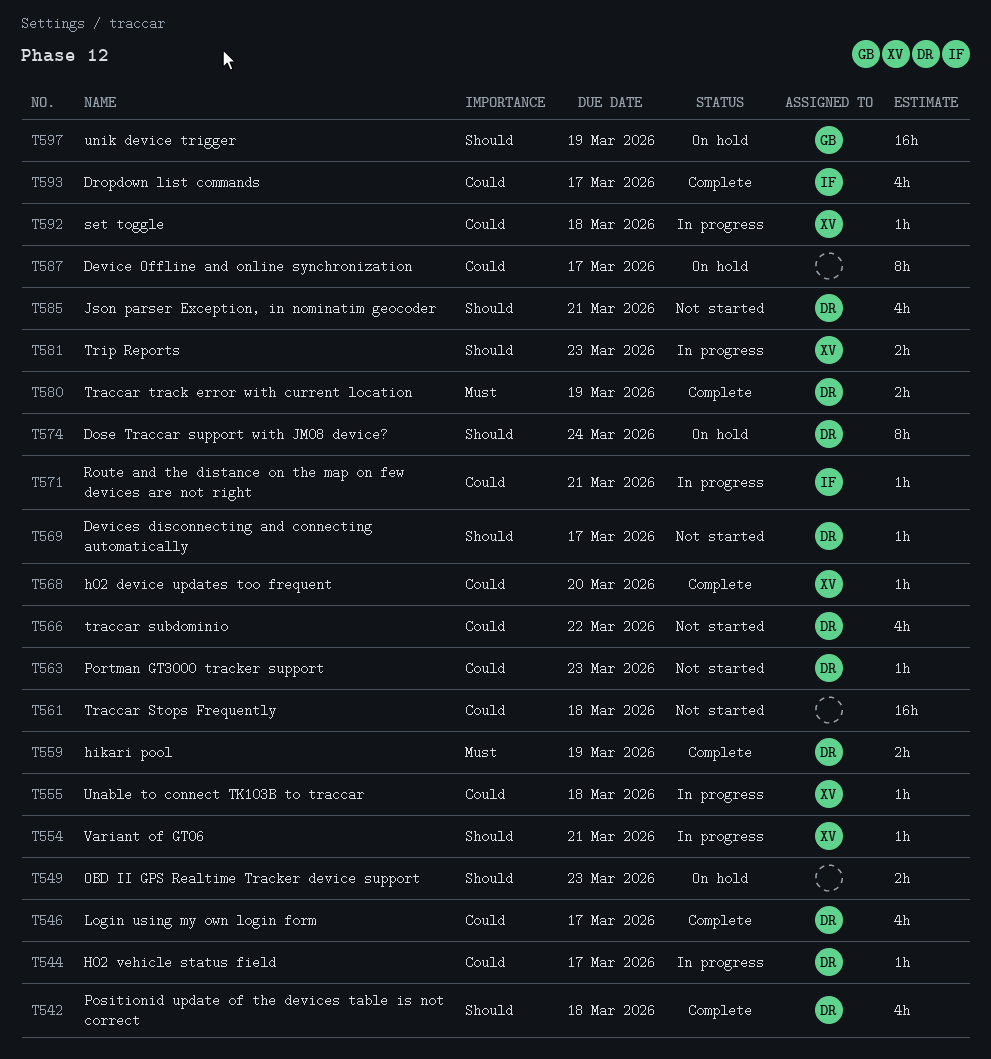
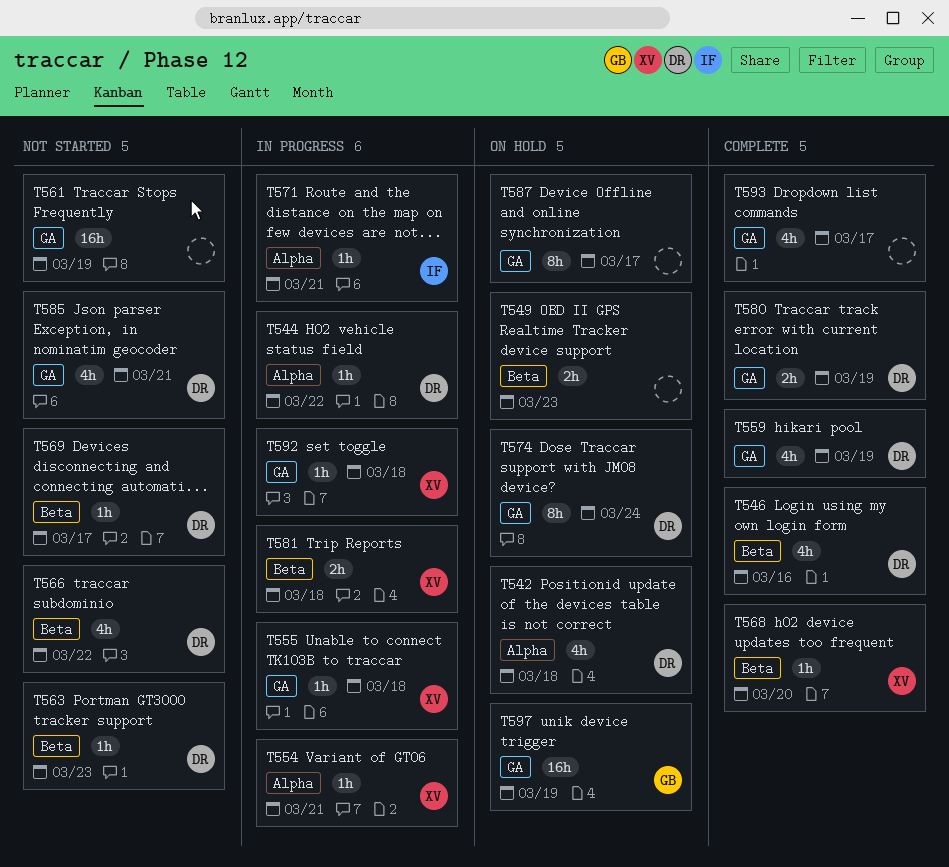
T542, status: Complete -> On hold
T544, due: Mar 17 -> Mar 22
T546, due: Mar 17 -> Mar 16
T559, estimate: 2h -> 4h
T561, due: Mar 18 -> Mar 19
T581, due: Mar 23 -> Mar 18
T593, owner: IF -> none

